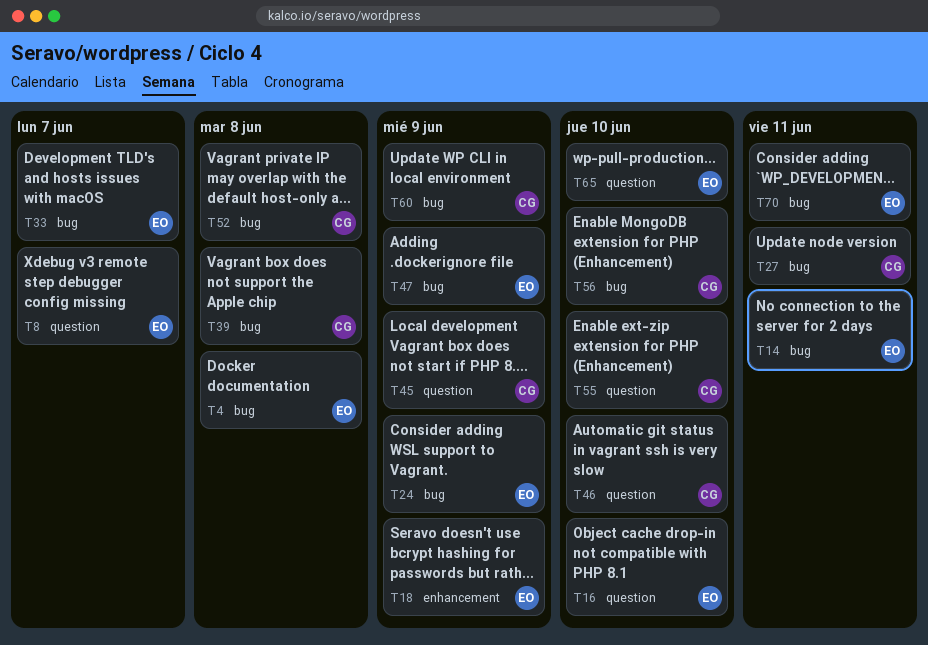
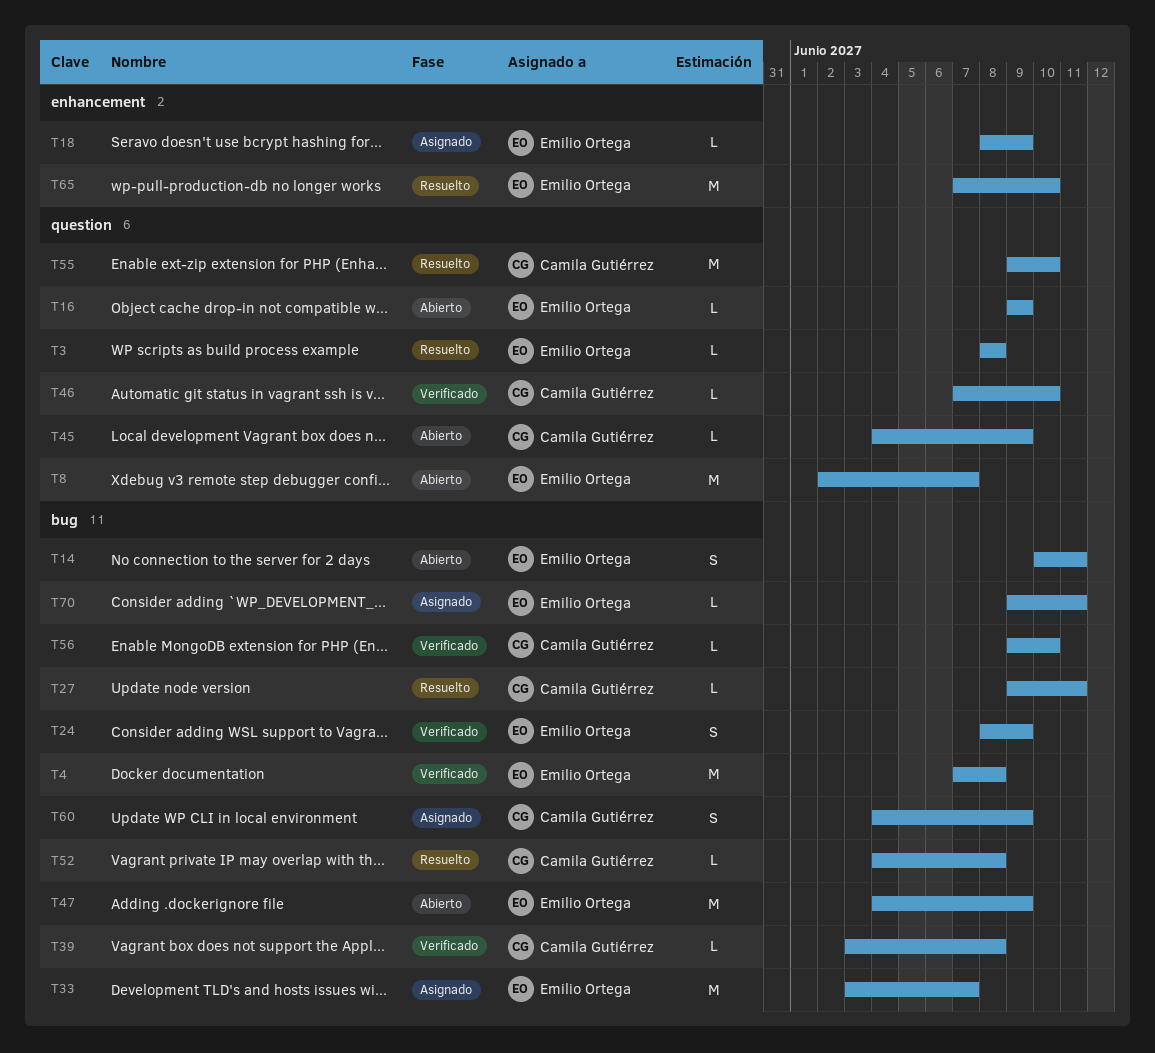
T3: none -> present
T16, due: Jun 10 -> Jun 9
T65, label: question -> enhancement

